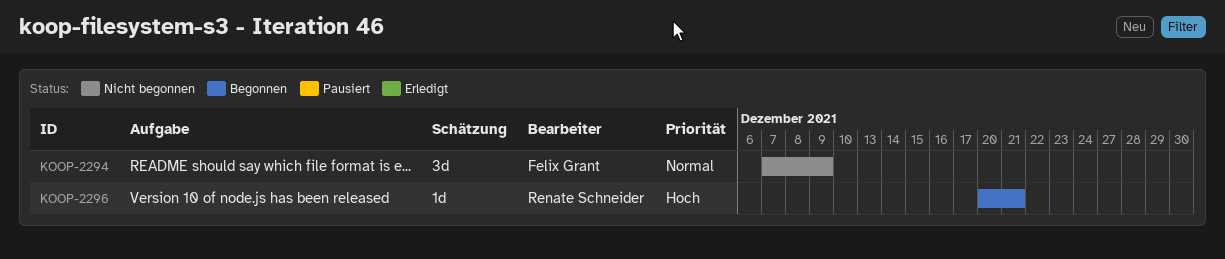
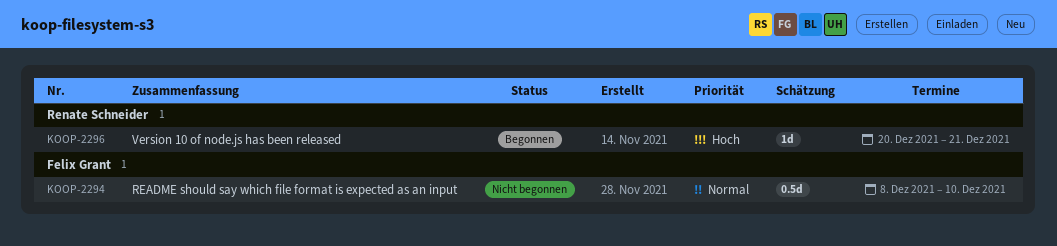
KOOP-2294, estimate: 3d -> 0.5d
KOOP-2294, start: Dec 7 -> Dec 8
KOOP-2294, due: Dec 9 -> Dec 10

